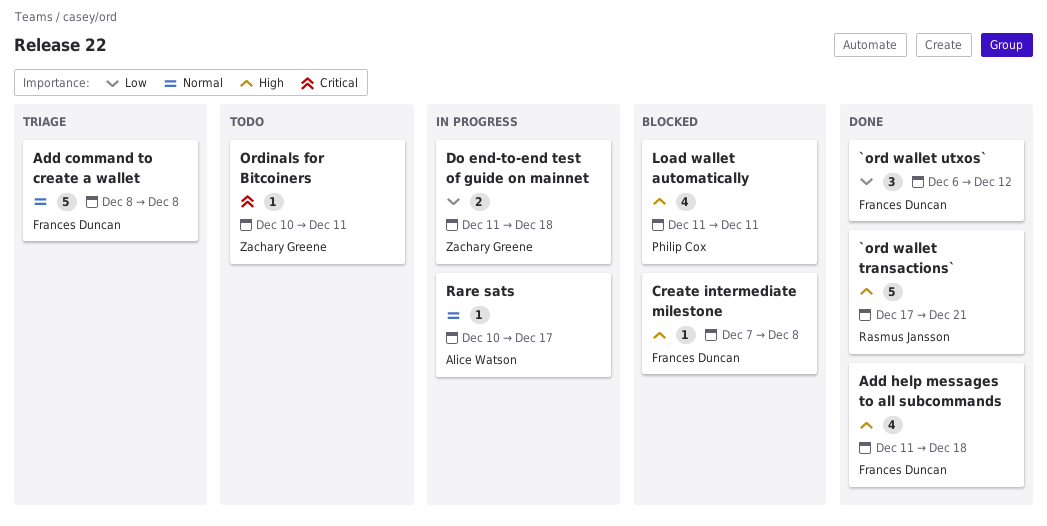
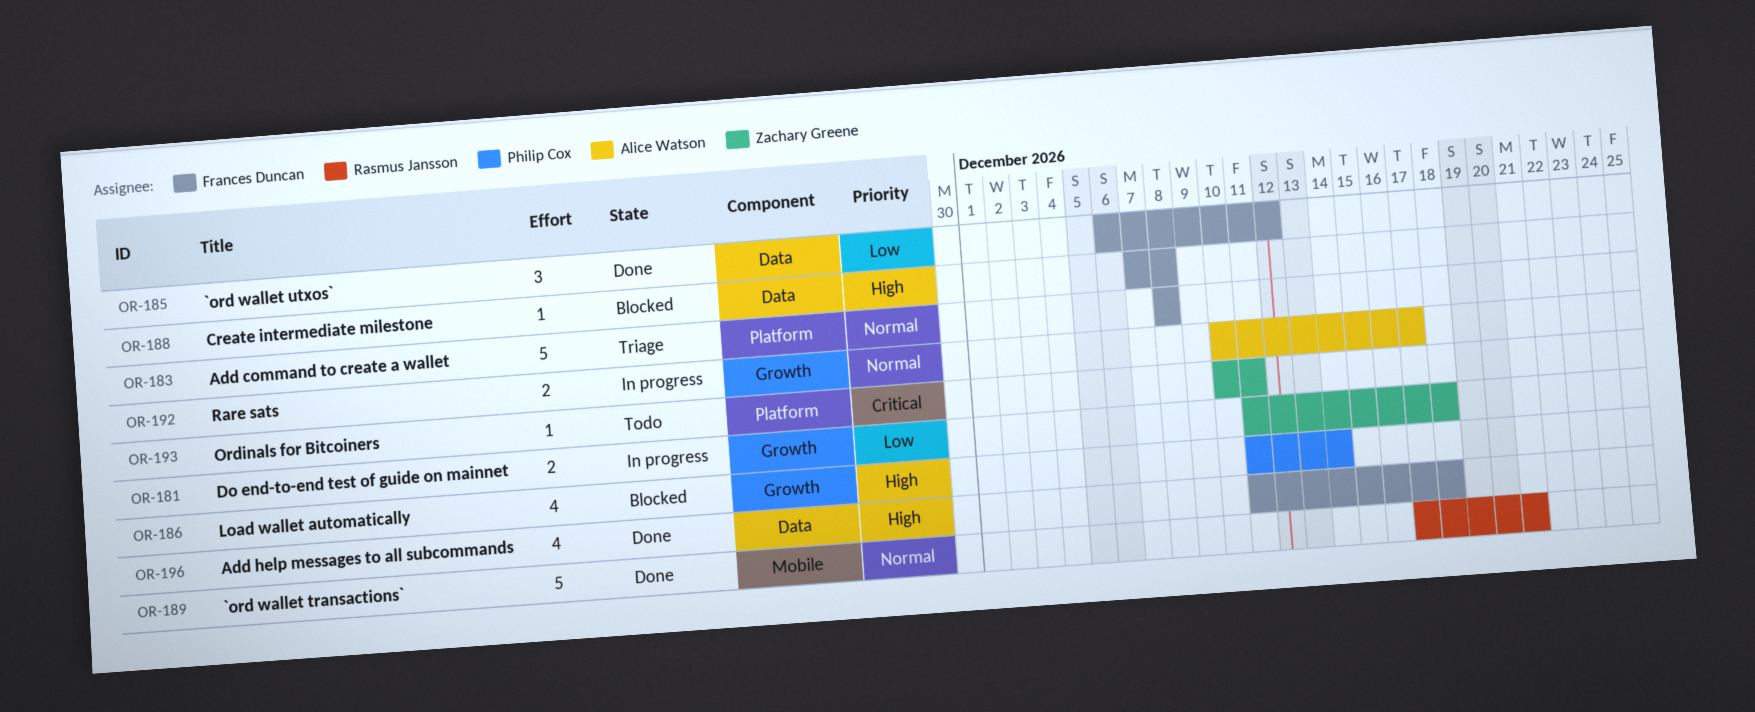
`ord wallet transactions`, priority: High -> Normal
Load wallet automatically, due: Dec 11 -> Dec 14
Rare sats, estimate: 1 -> 2

